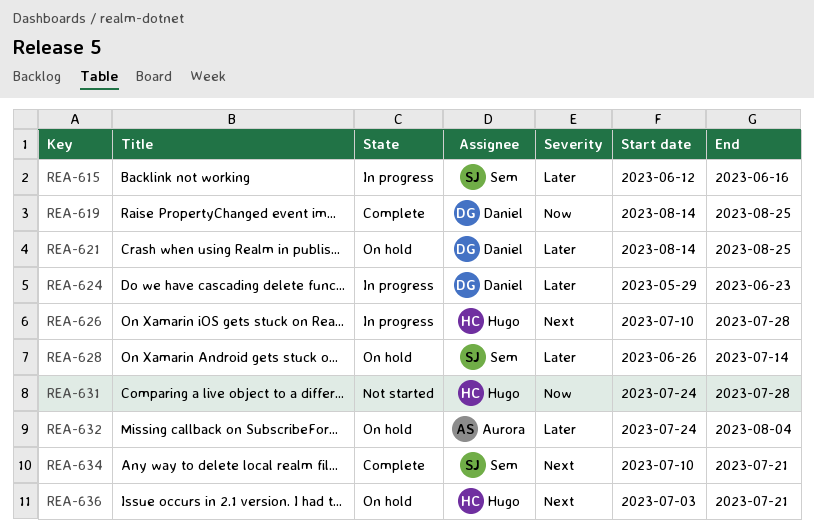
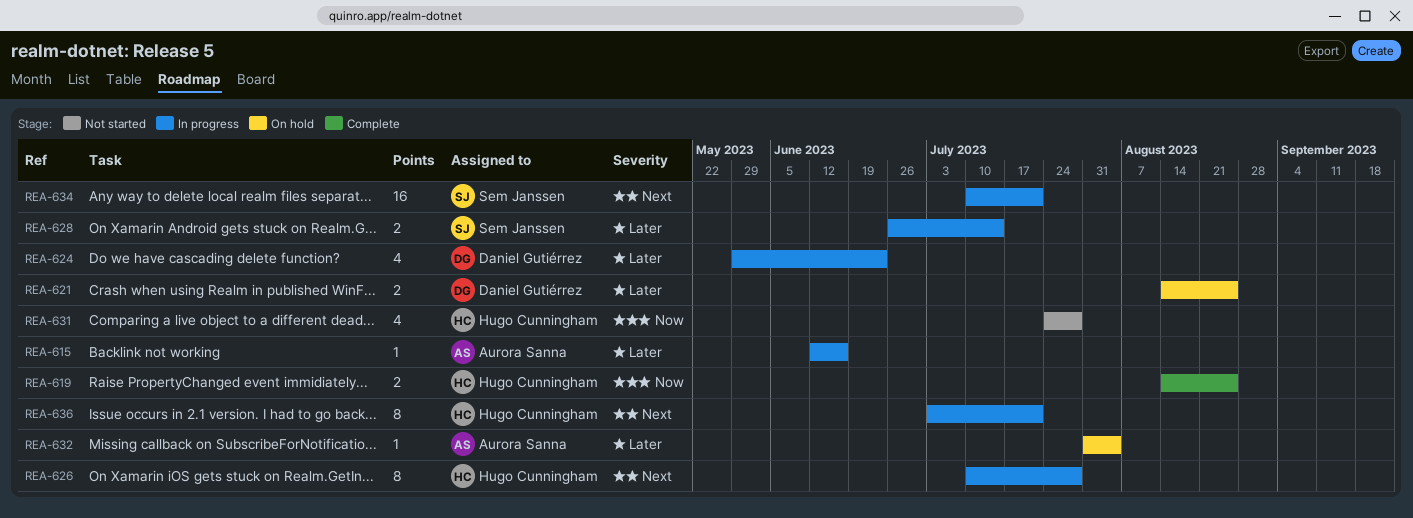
REA-615, owner: Sem Janssen -> Aurora Sanna
REA-619, owner: Daniel Gutiérrez -> Hugo Cunningham
REA-628, status: On hold -> In progress
REA-632, start: Jul 24 -> Jul 31
REA-634, status: Complete -> In progress
REA-636, status: On hold -> In progress

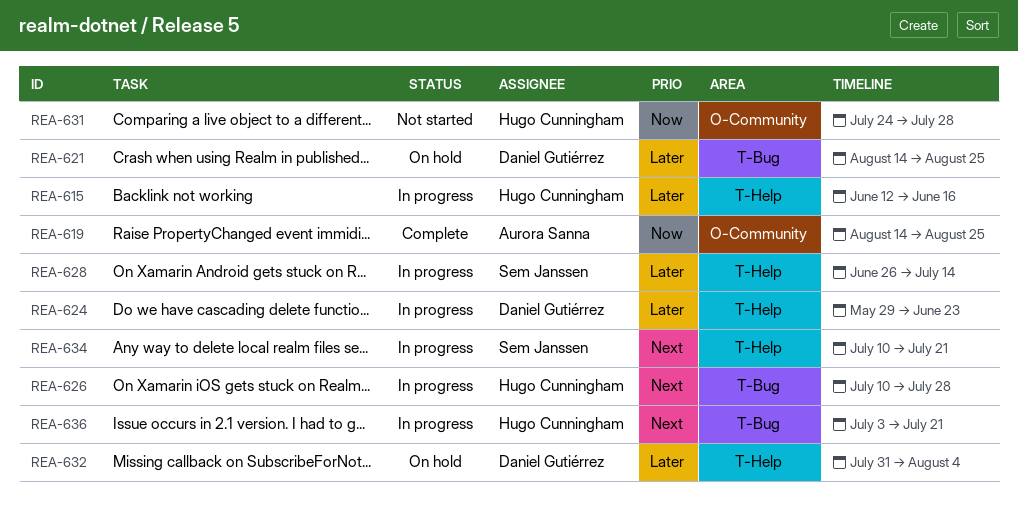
REA-615, owner: Aurora Sanna -> Hugo Cunningham
REA-619, owner: Hugo Cunningham -> Aurora Sanna
REA-632, owner: Aurora Sanna -> Daniel Gutiérrez

